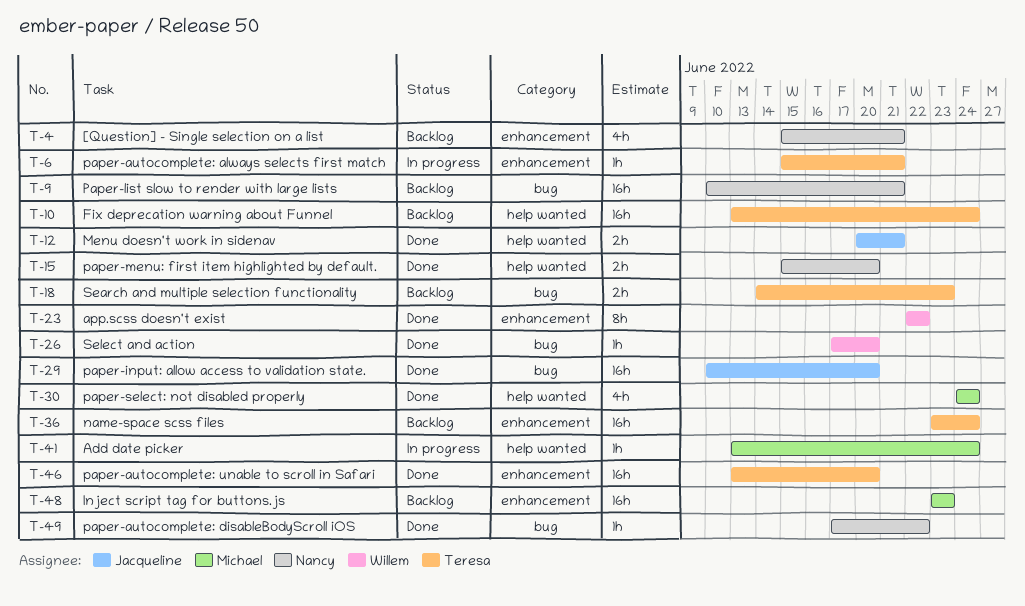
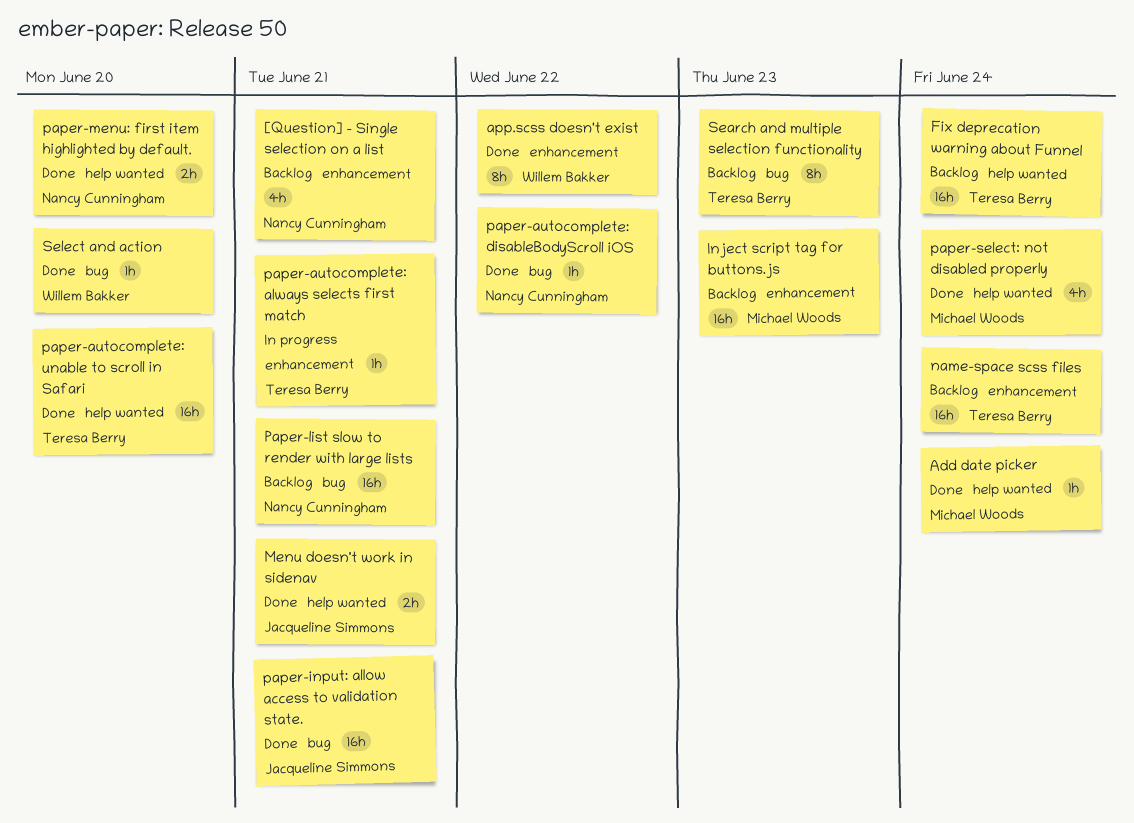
Add date picker, status: In progress -> Done
paper-autocomplete: unable to scroll in Safari, label: enhancement -> help wanted
paper-input: allow access to validation state., due: Jun 20 -> Jun 21
Search and multiple selection functionality, estimate: 2h -> 8h

